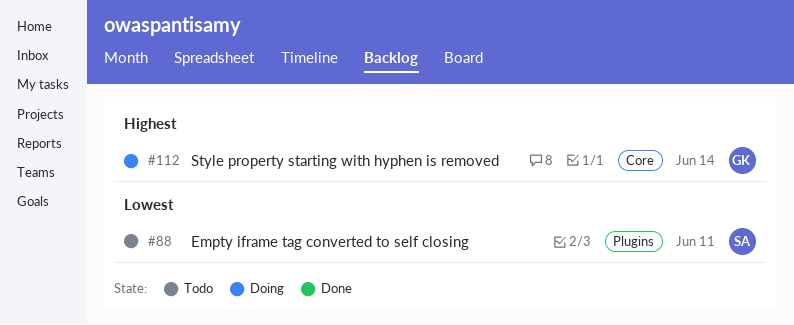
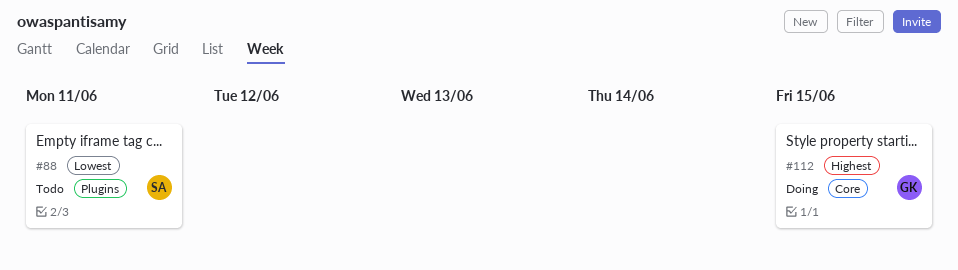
#112, due: Jun 14 -> Jun 15

